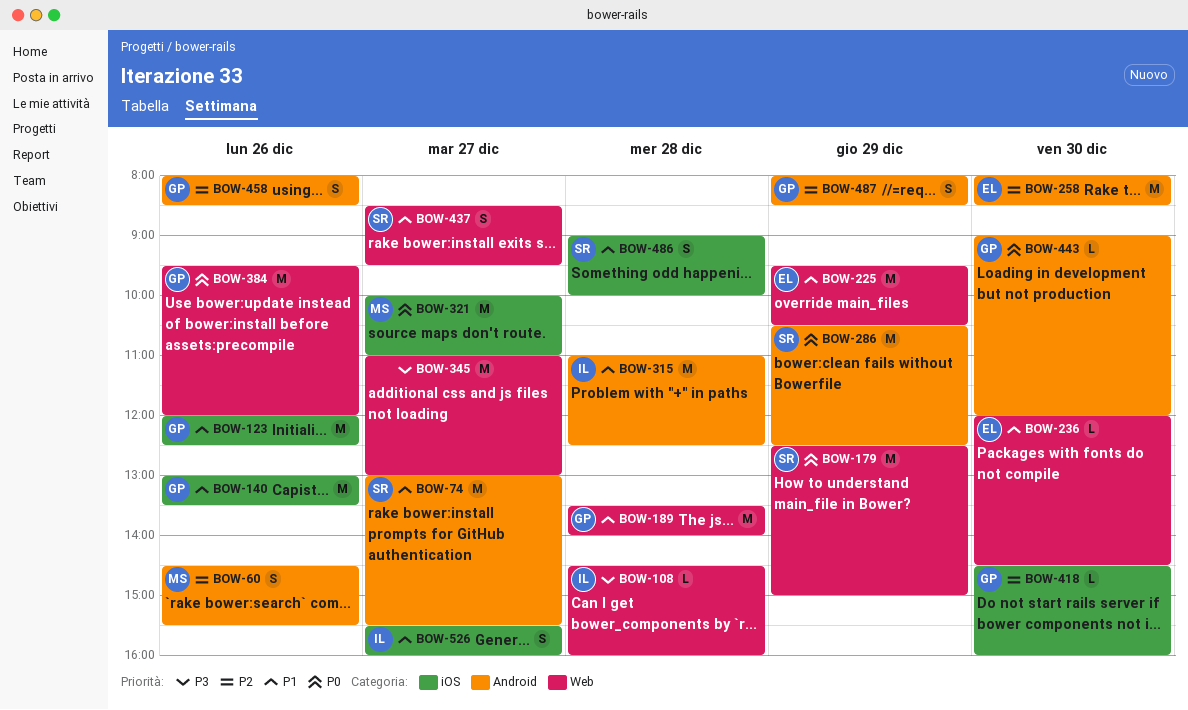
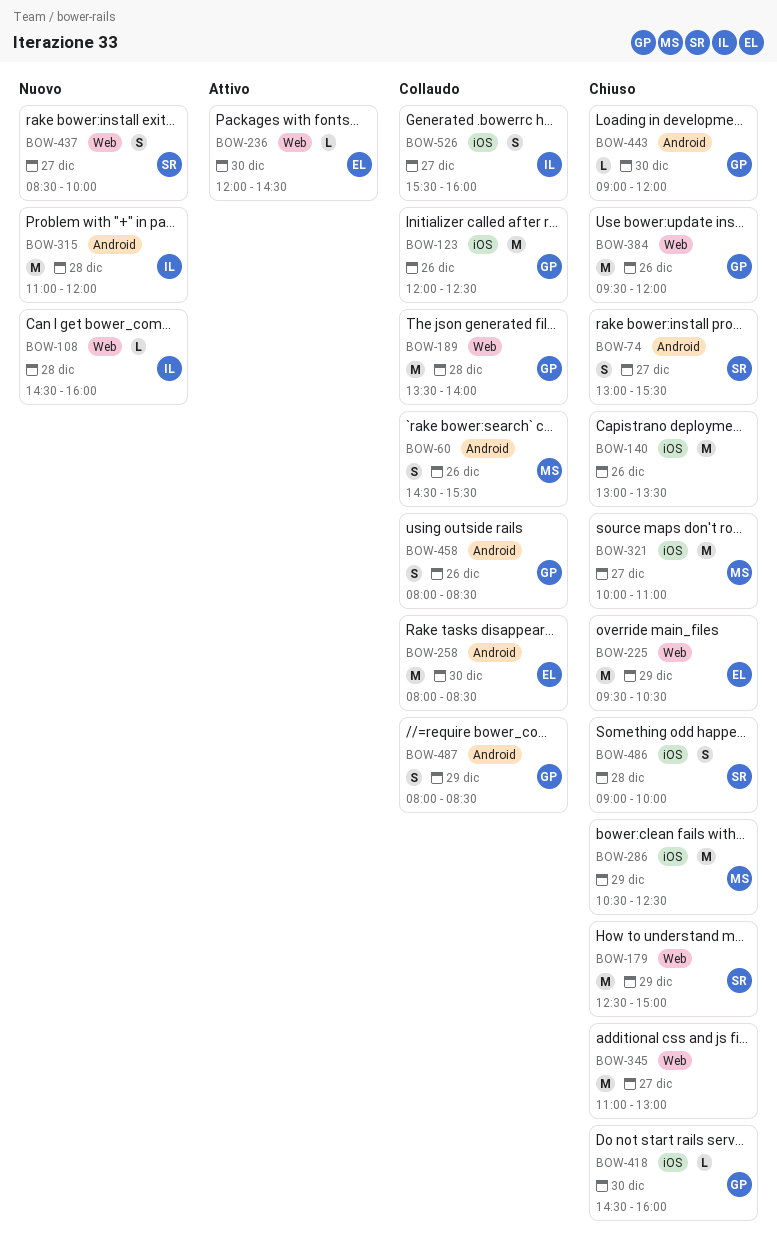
BOW-74, estimate: M -> S
BOW-140, owner: GP -> none
BOW-286, owner: SR -> MS
BOW-286, label: Android -> iOS
BOW-315, ends: 12:30 -> 12:00
BOW-437, ends: 09:30 -> 10:00

